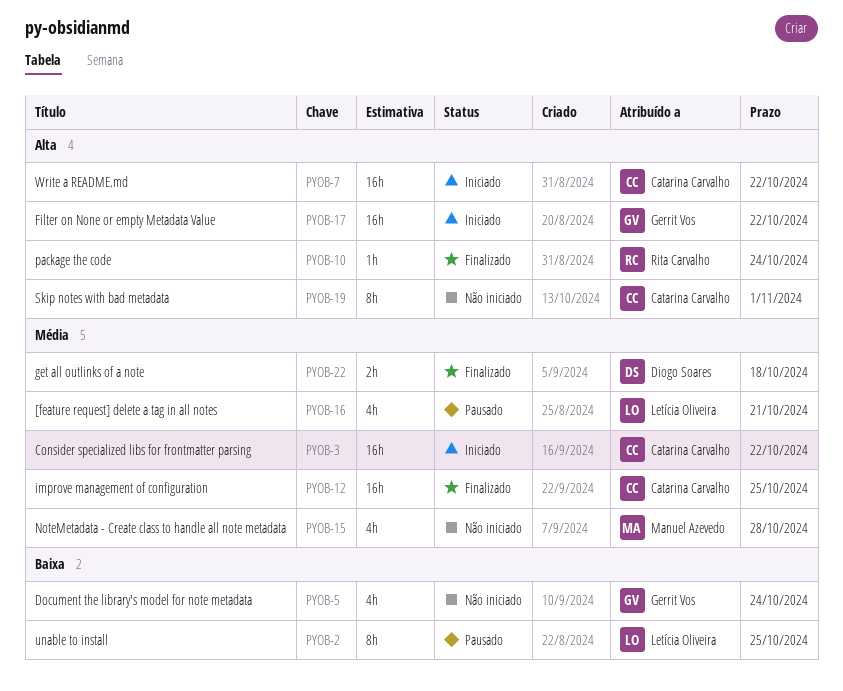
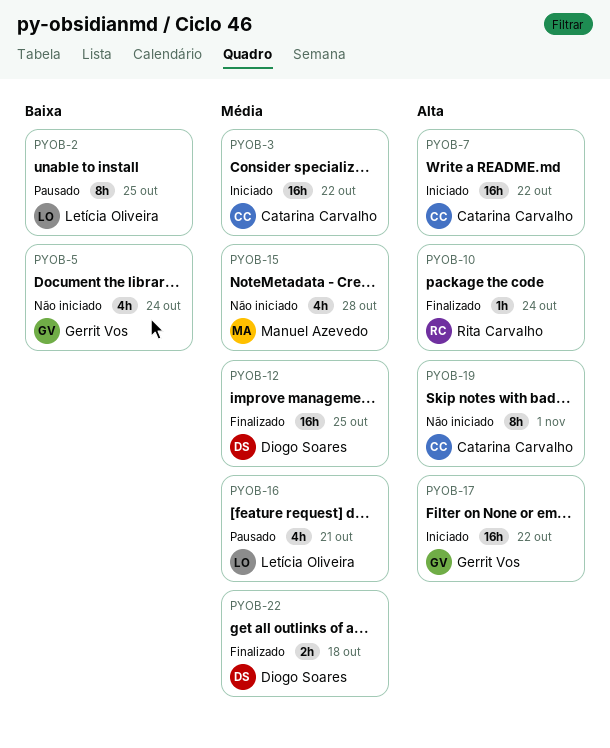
PYOB-12, owner: Catarina Carvalho -> Diogo Soares

